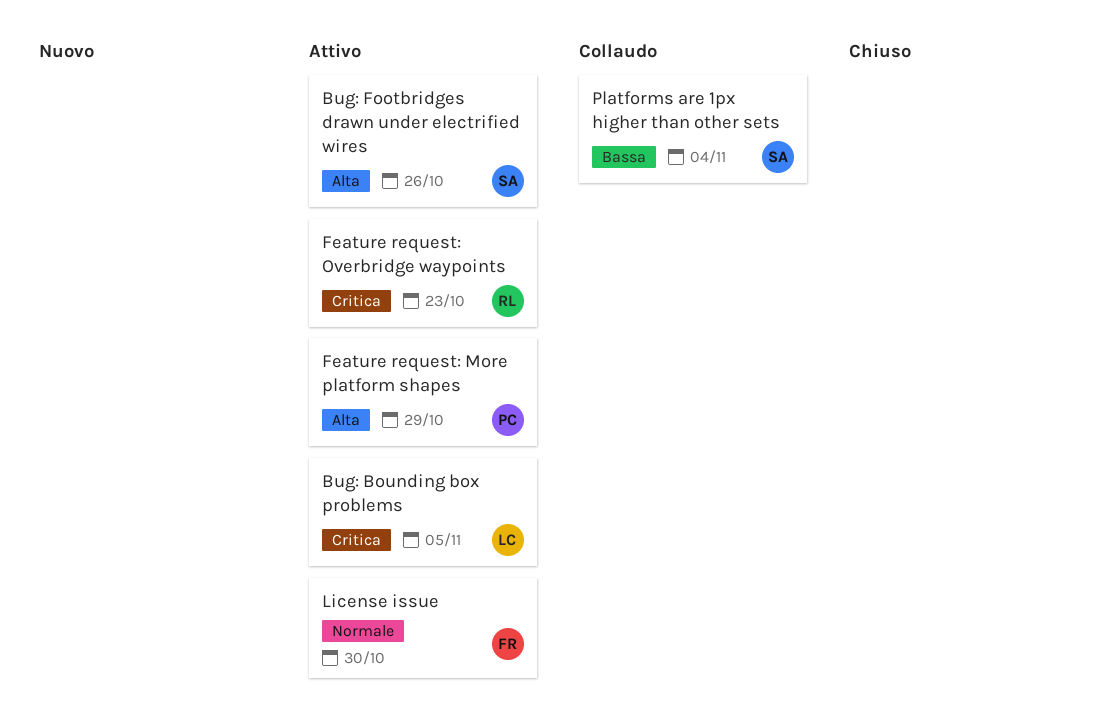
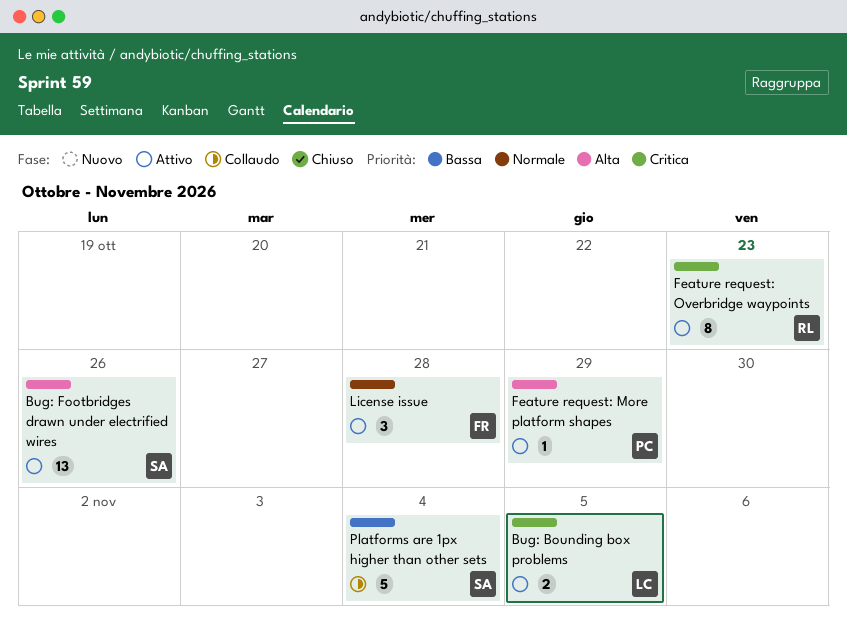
License issue, due: Oct 30 -> Oct 28

